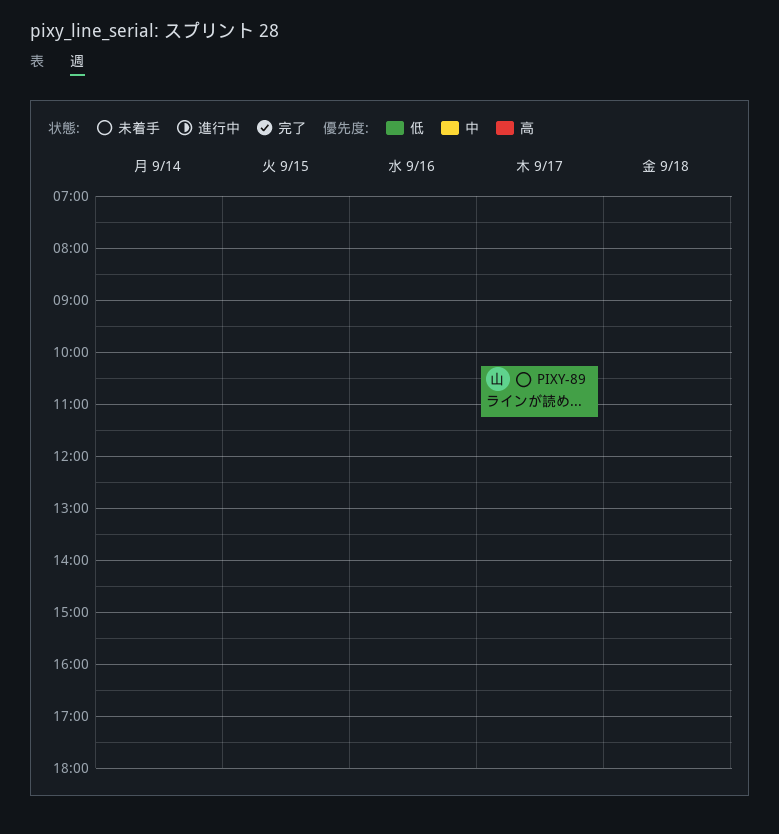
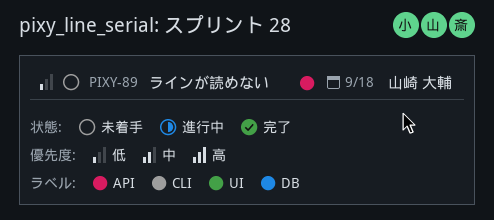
PIXY-89, day: Sep 17 -> Sep 18

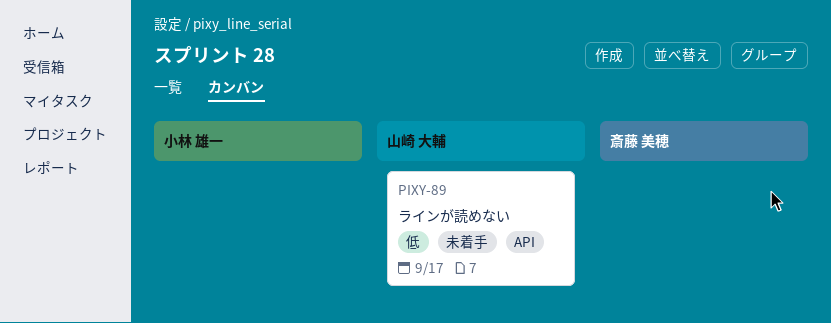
PIXY-89, day: Sep 18 -> Sep 17

